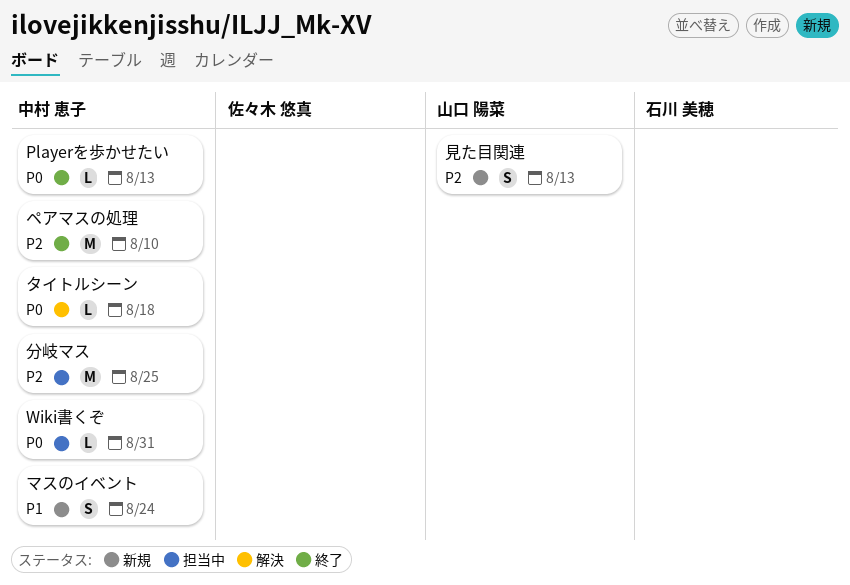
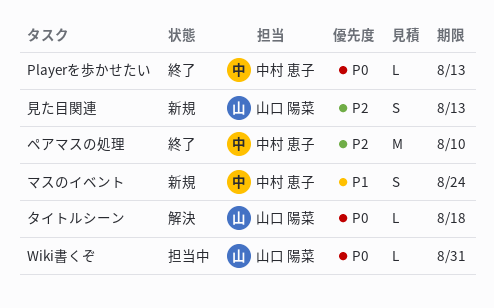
Wiki書くぞ, owner: 中村 恵子 -> 山口 陽菜
タイトルシーン, owner: 中村 恵子 -> 山口 陽菜
分岐マス: present -> none

